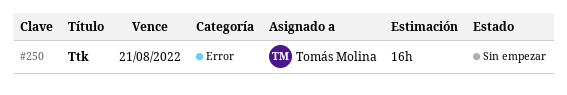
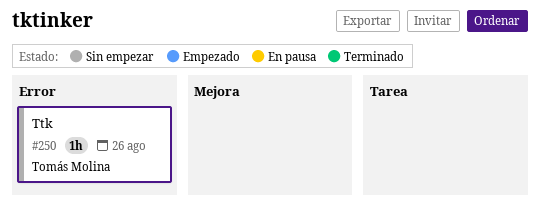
#250, estimate: 16h -> 1h
#250, due: Aug 21 -> Aug 26

